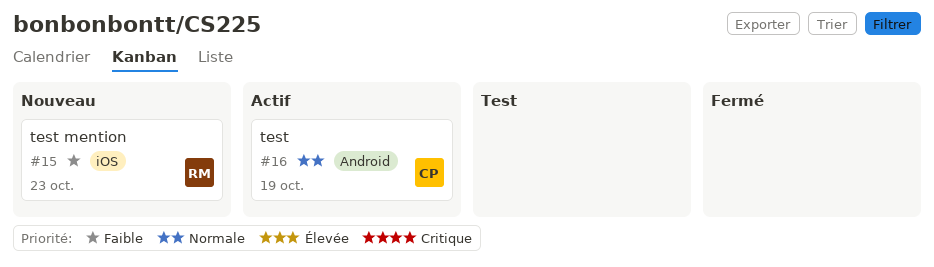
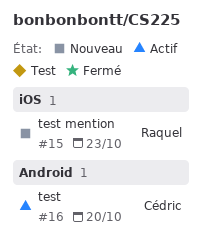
#16, due: Oct 19 -> Oct 20

